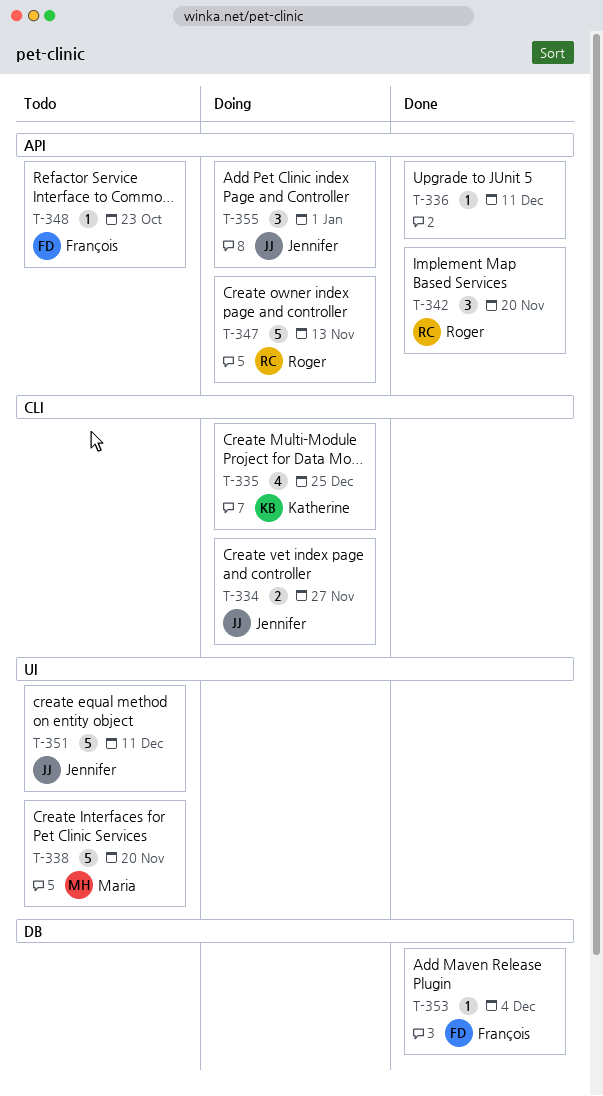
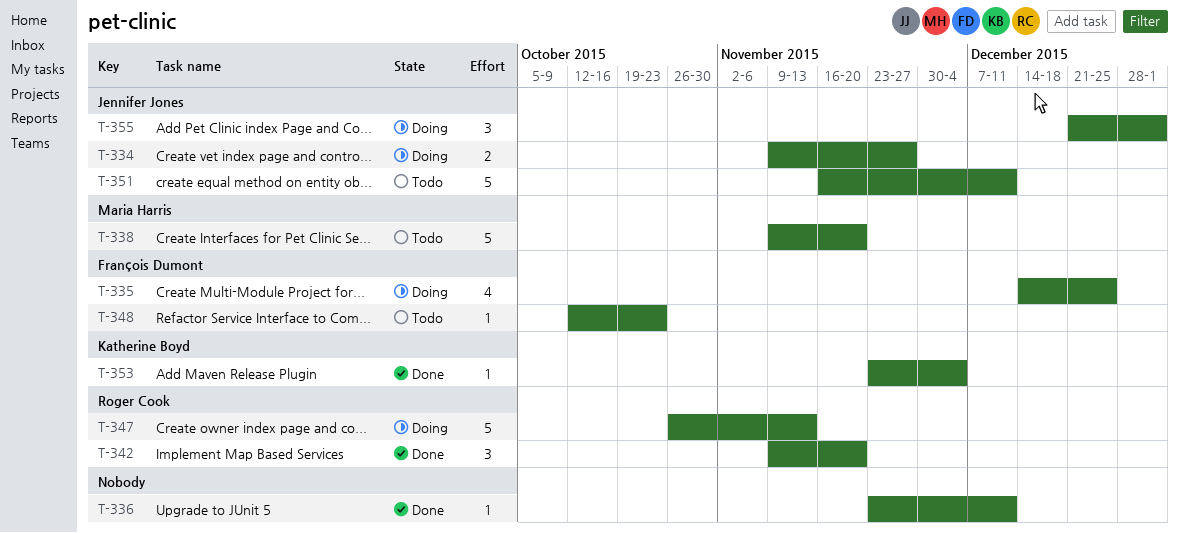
T-335, owner: Katherine Boyd -> François Dumont
T-353, owner: François Dumont -> Katherine Boyd

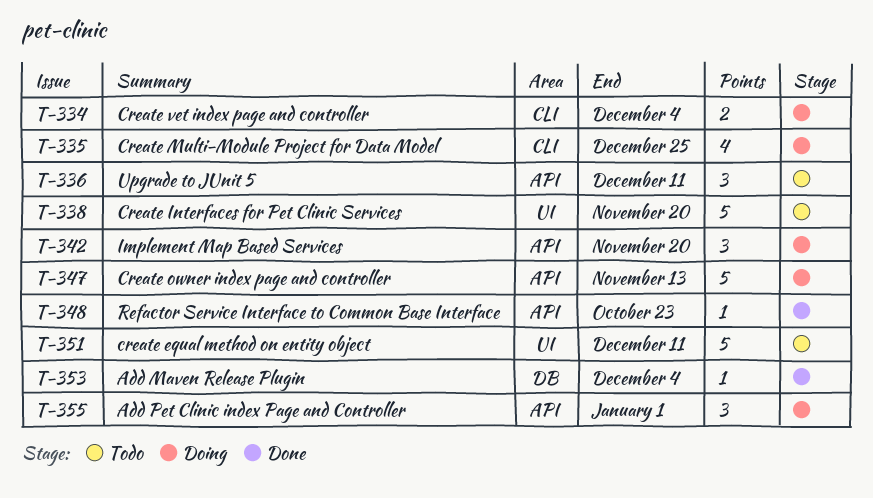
T-334, due: Nov 27 -> Dec 4
T-336, status: Done -> Todo
T-336, estimate: 1 -> 3
T-342, status: Done -> Doing
T-348, status: Todo -> Done

